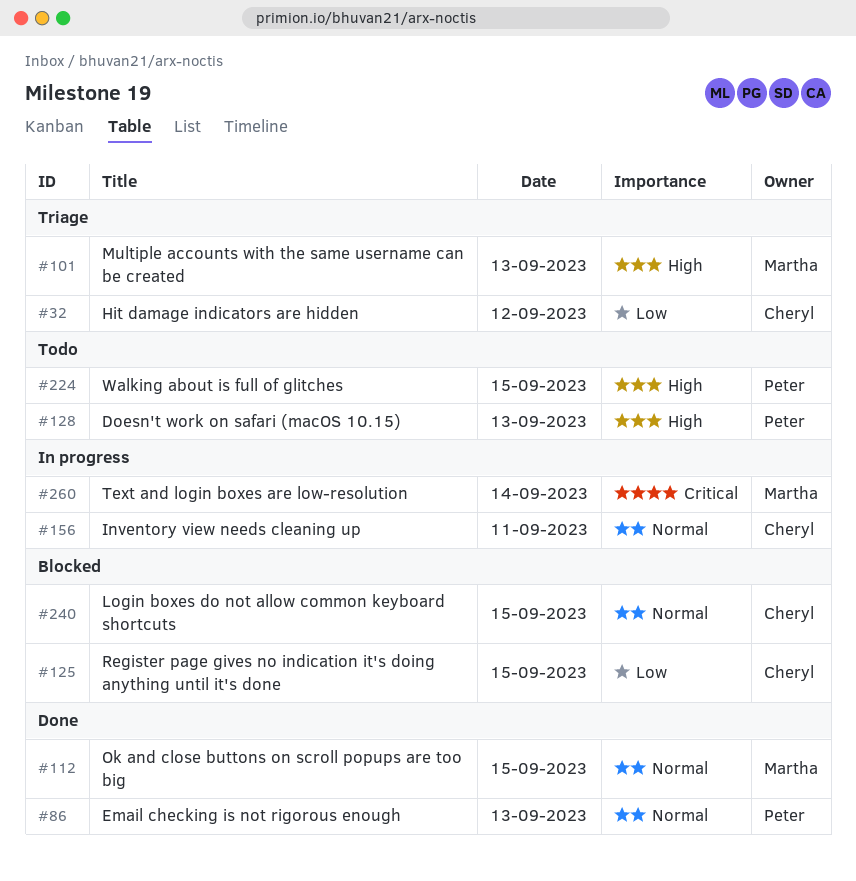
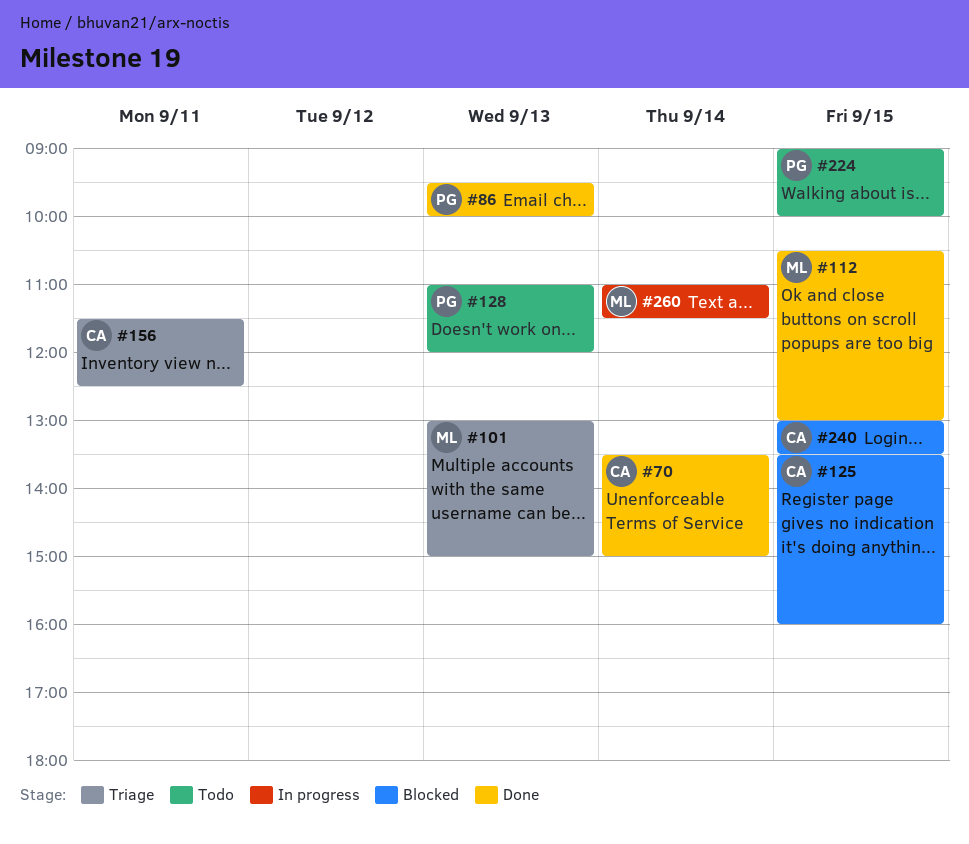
#32: present -> none
#70: none -> present
#156, status: In progress -> Triage

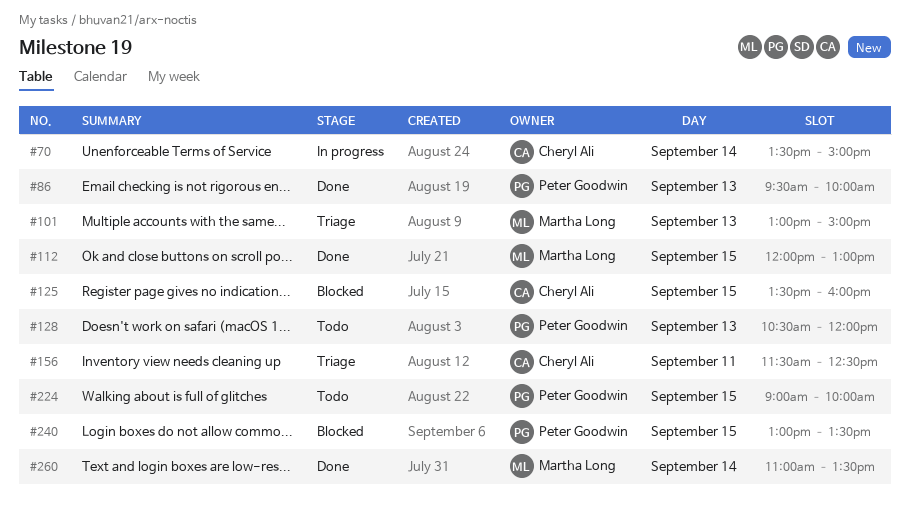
#70, status: Done -> In progress
#112, begins: 10:30 -> 12:00
#128, begins: 11:00 -> 10:30
#240, owner: Cheryl Ali -> Peter Goodwin
#260, status: In progress -> Done
#260, ends: 11:30 -> 13:30

